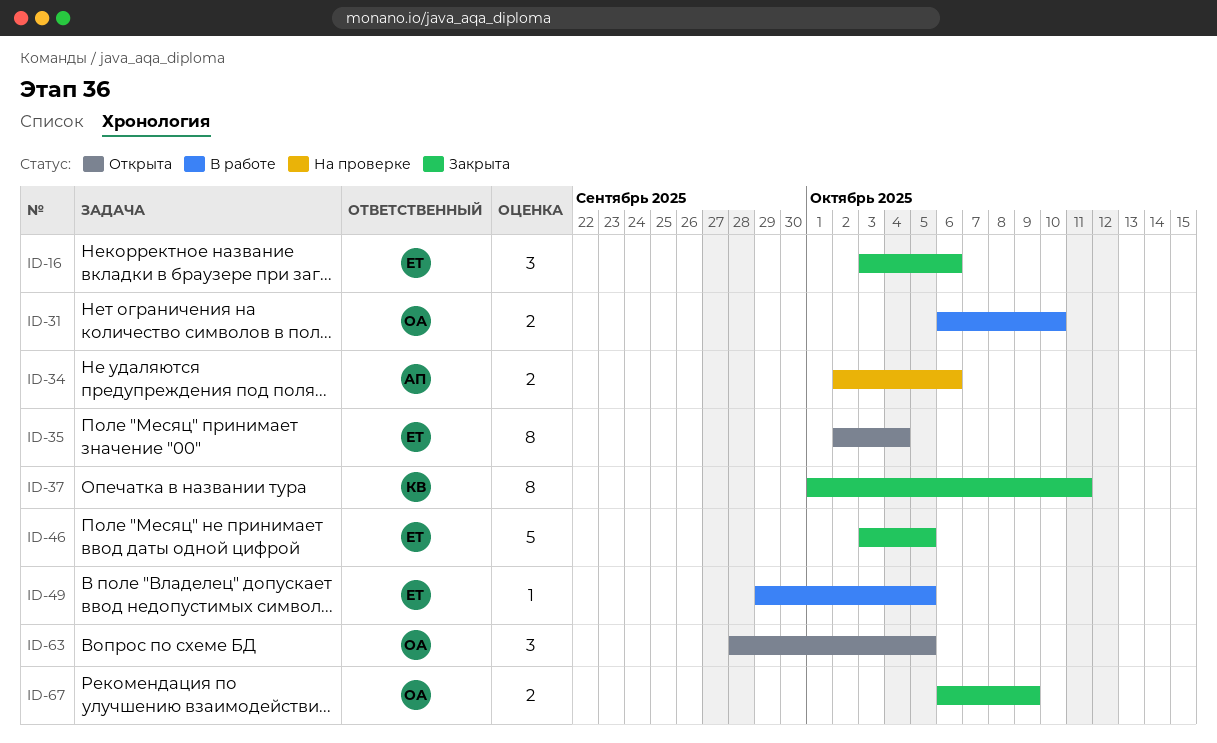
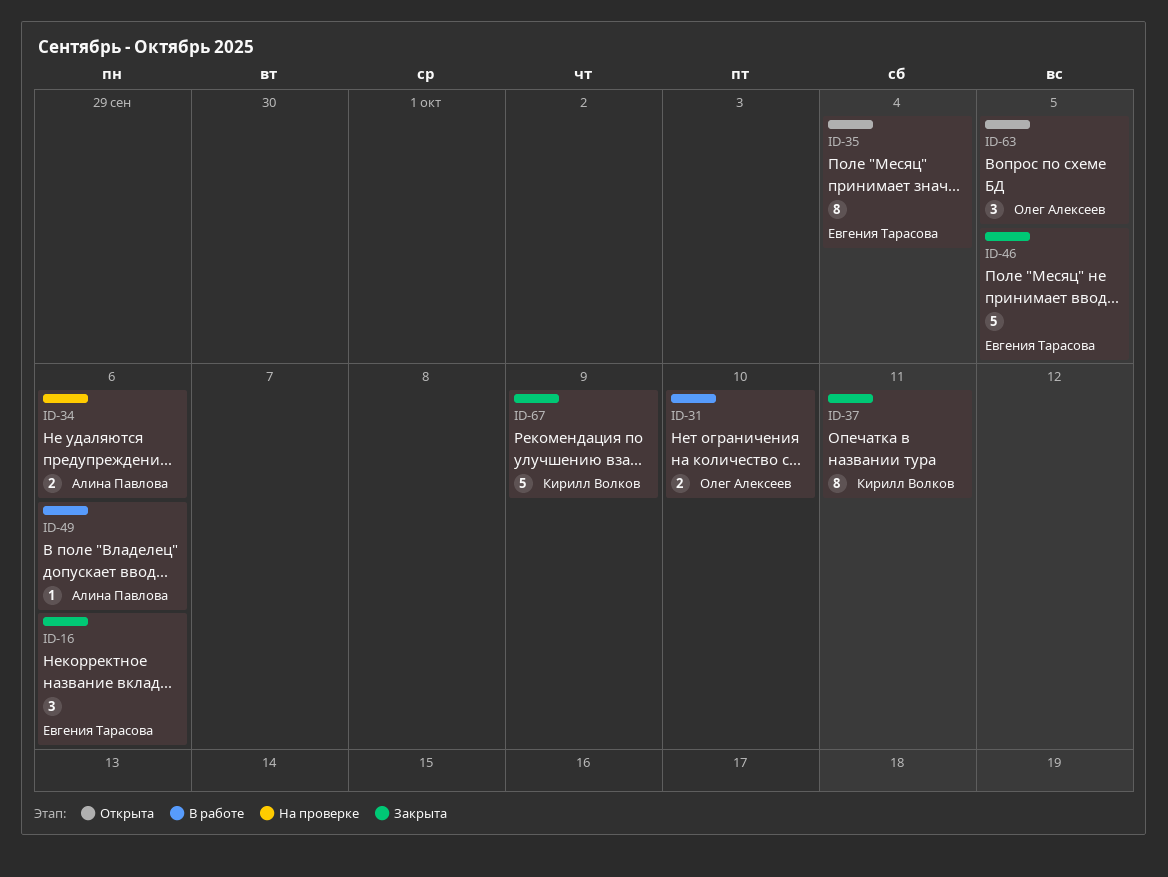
ID-49, owner: Евгения Тарасова -> Алина Павлова
ID-49, due: Oct 5 -> Oct 6
ID-67, owner: Олег Алексеев -> Кирилл Волков
ID-67, estimate: 2 -> 5

